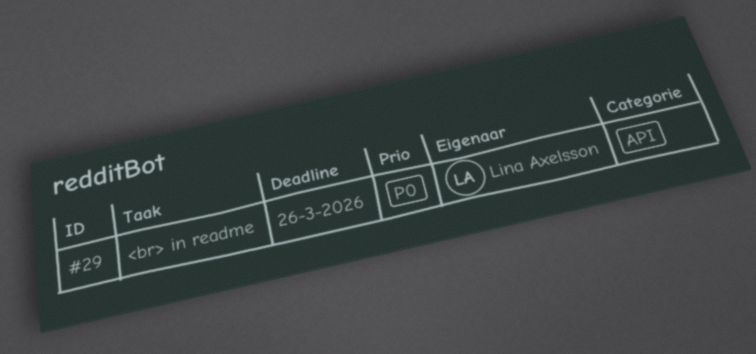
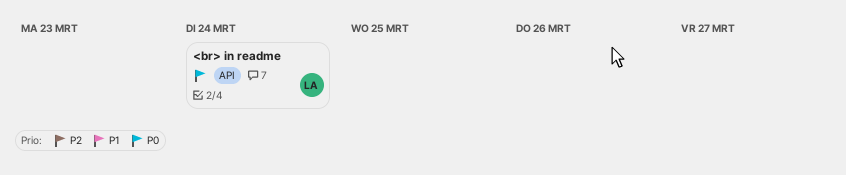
<br> in readme, due: Mar 26 -> Mar 24

